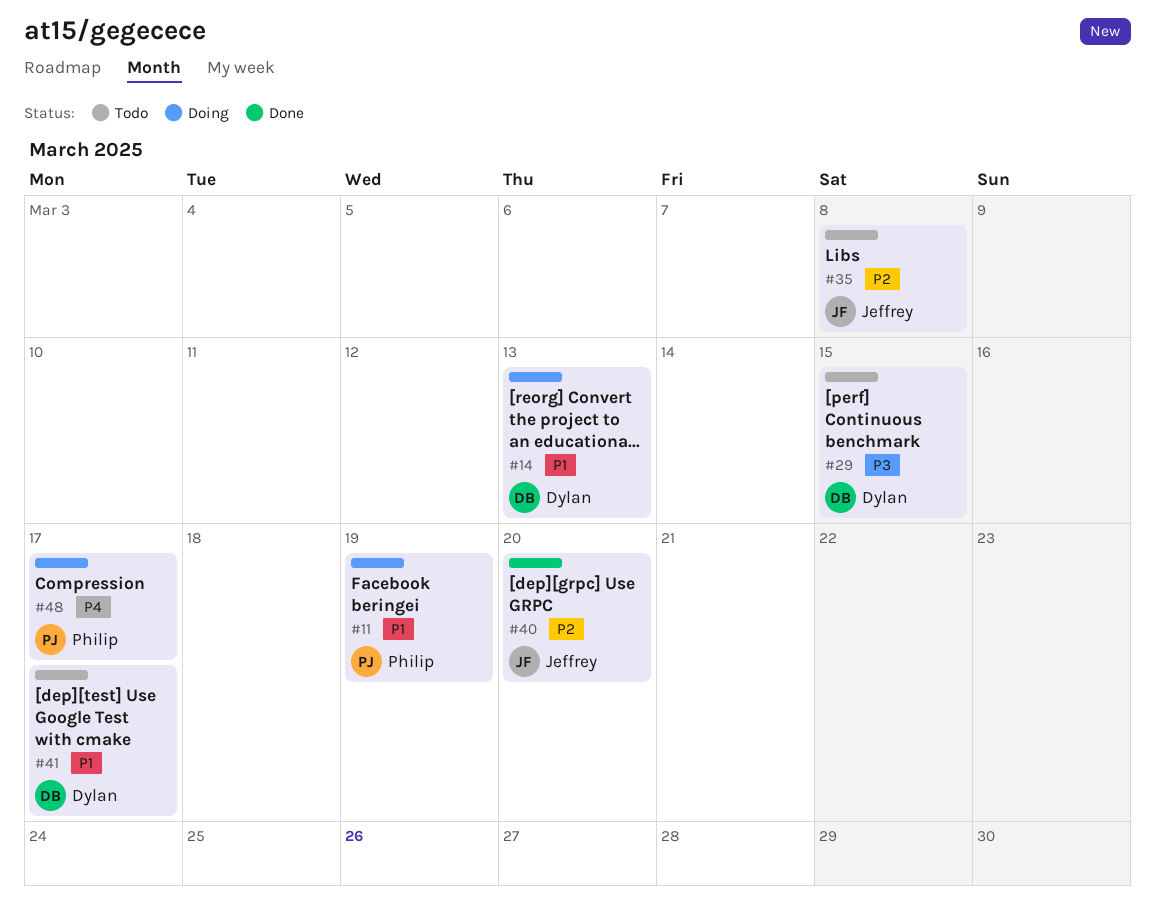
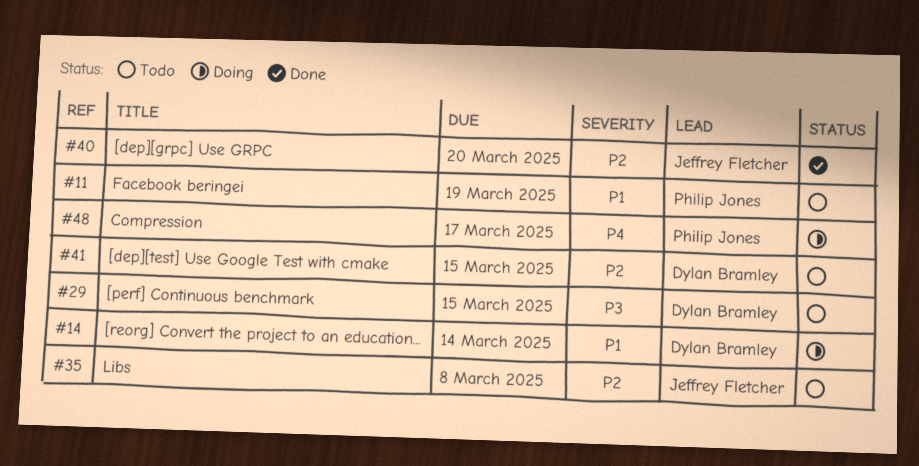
#11, status: Doing -> Todo
#14, due: Mar 13 -> Mar 14
#41, priority: P1 -> P2
#41, due: Mar 17 -> Mar 15

